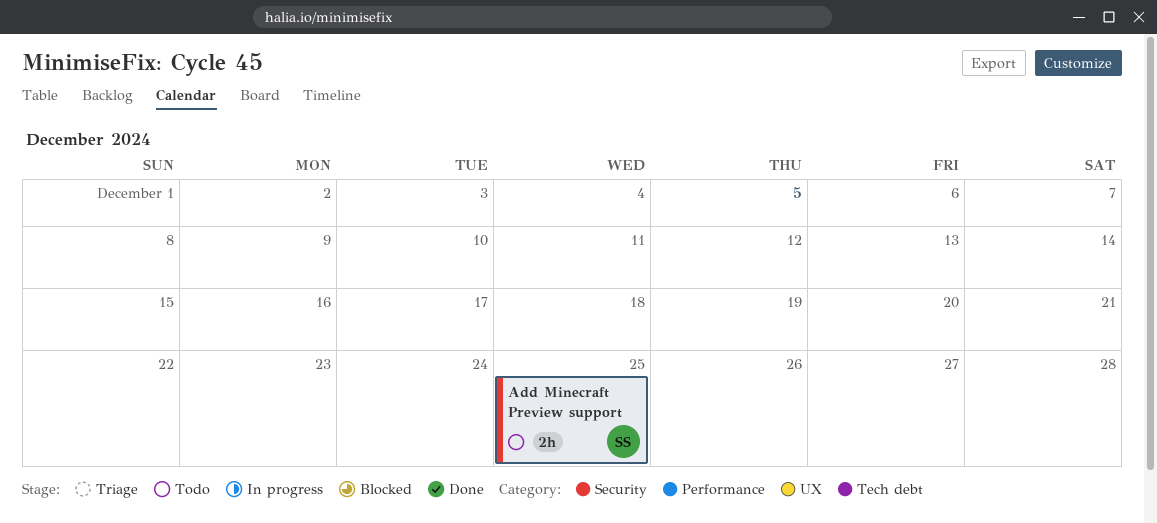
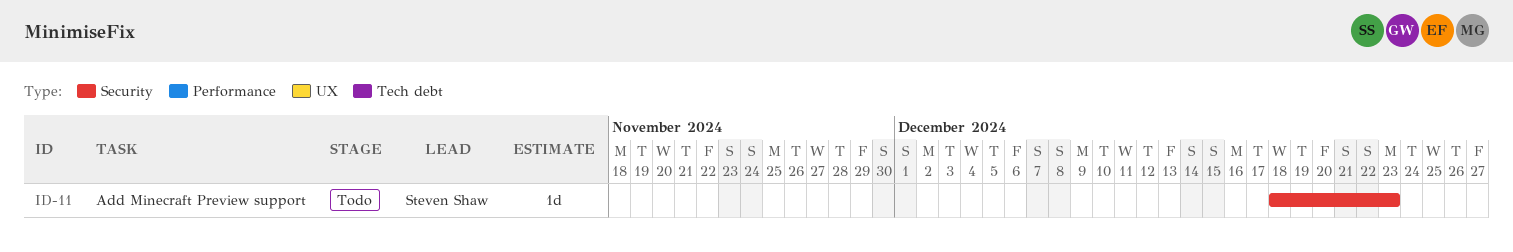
Add Minecraft Preview support, estimate: 2h -> 1d
Add Minecraft Preview support, due: Dec 25 -> Dec 23

